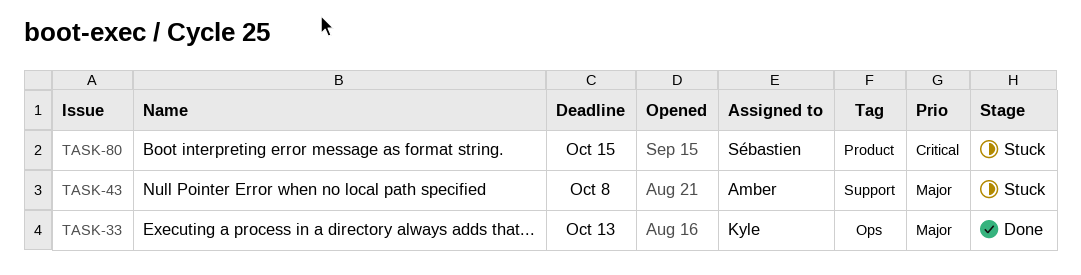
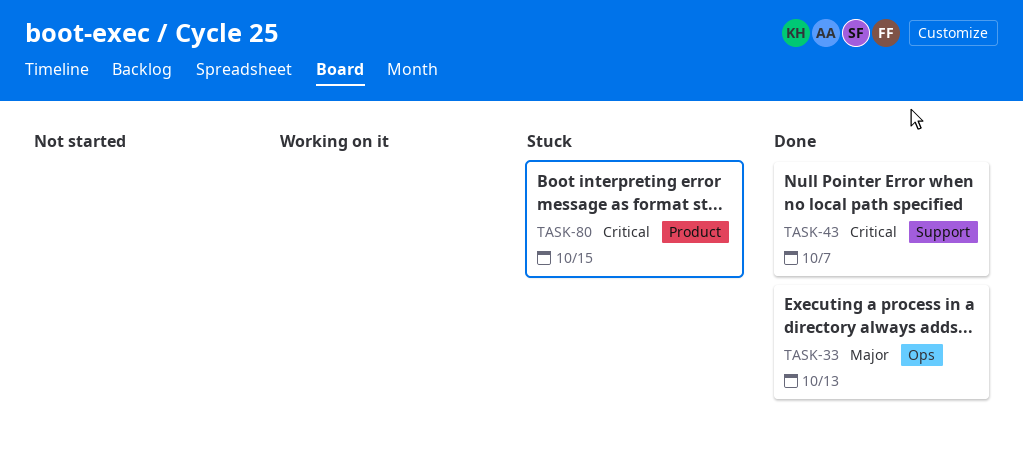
TASK-43, status: Stuck -> Done
TASK-43, priority: Major -> Critical
TASK-43, due: Oct 8 -> Oct 7

